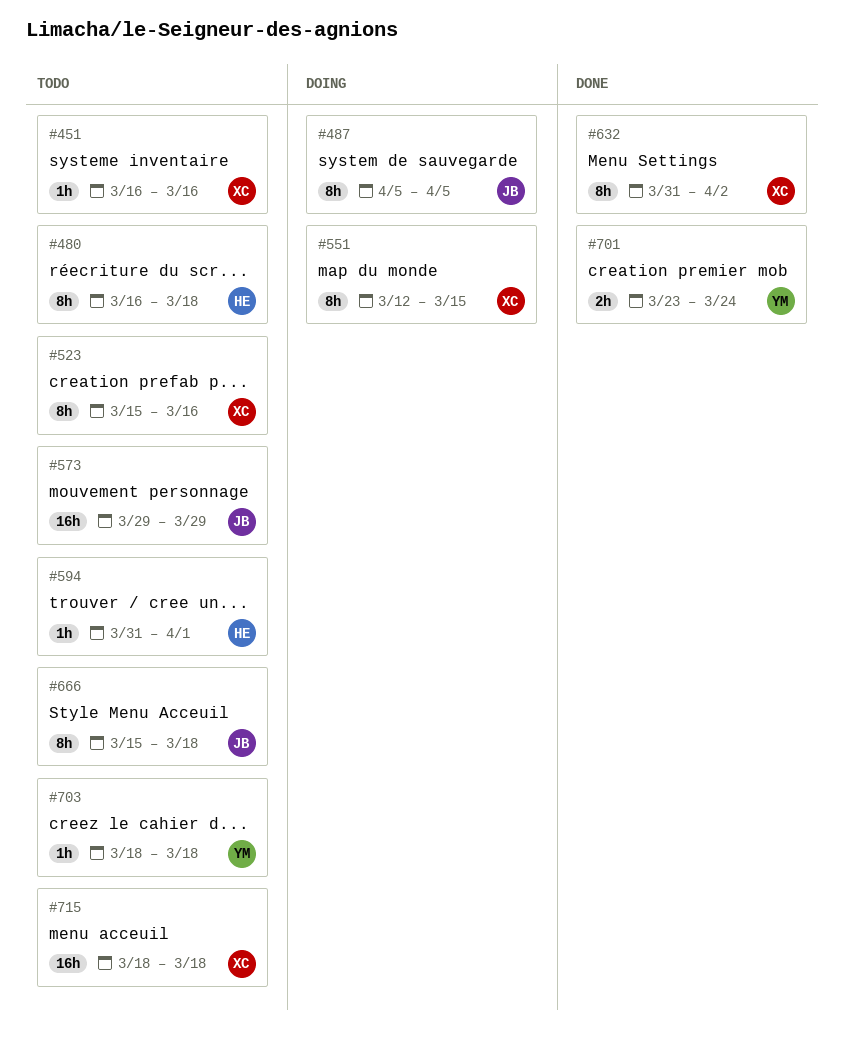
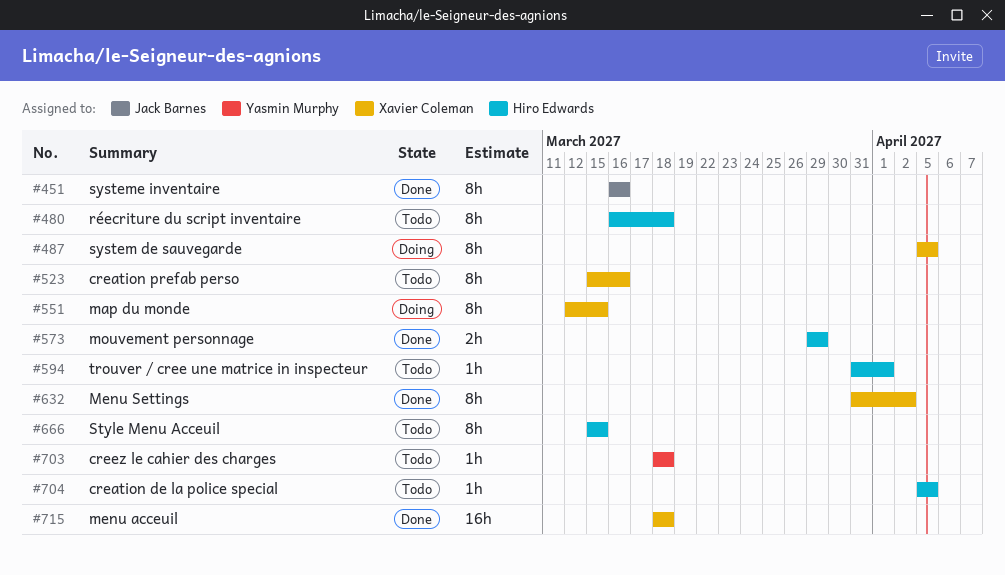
#451, status: Todo -> Done
#451, owner: Xavier Coleman -> Jack Barnes
#451, estimate: 1h -> 8h
#487, owner: Jack Barnes -> Xavier Coleman
#573, status: Todo -> Done
#573, owner: Jack Barnes -> Hiro Edwards
#573, estimate: 16h -> 2h
#666, owner: Jack Barnes -> Hiro Edwards
#666, due: Mar 18 -> Mar 15
#701: present -> none
#704: none -> present
#715, status: Todo -> Done

